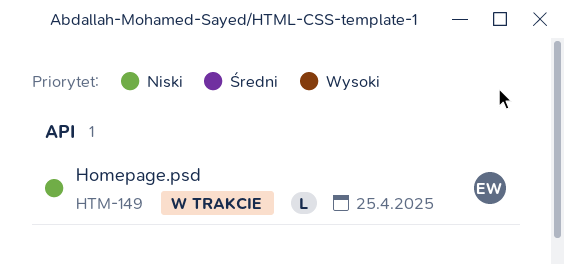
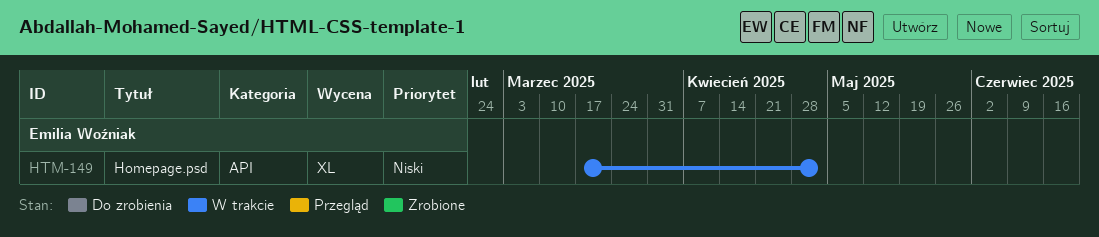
HTM-149, estimate: L -> XL
HTM-149, due: Apr 25 -> May 2

